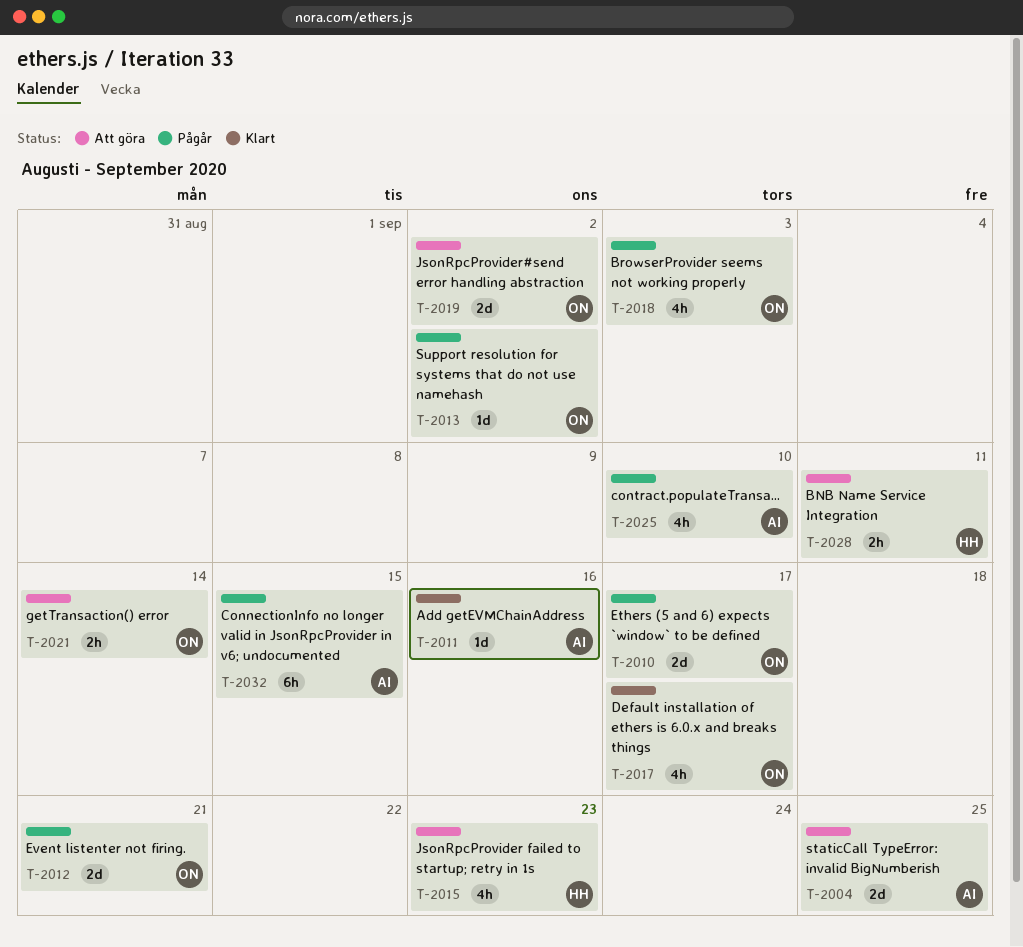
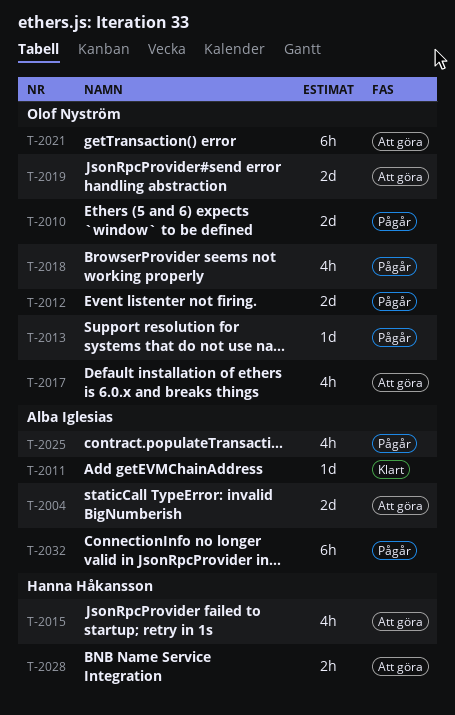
T-2017, status: Klart -> Att göra
T-2021, estimate: 2h -> 6h

